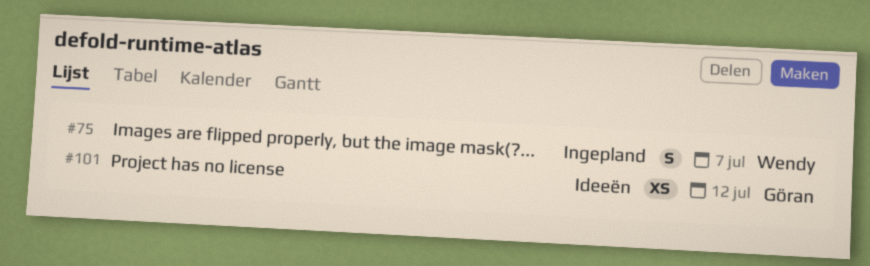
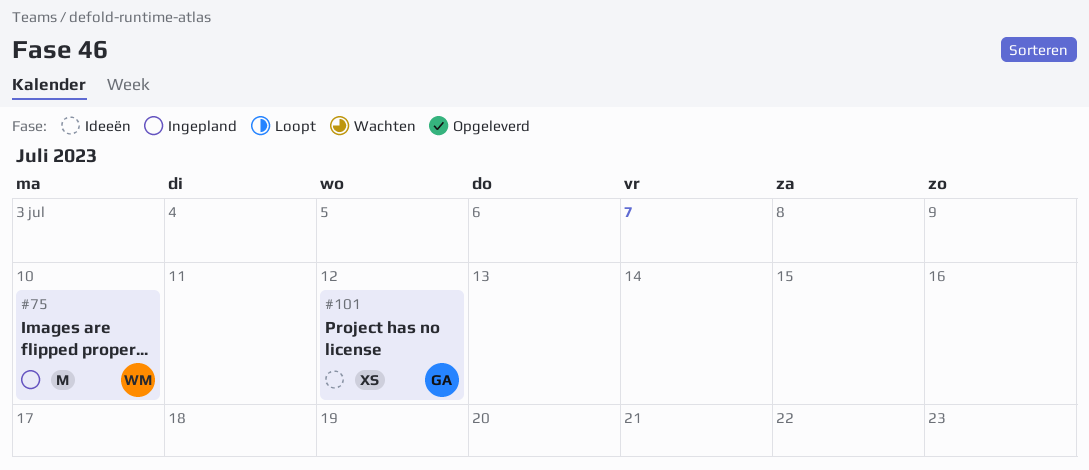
#75, estimate: S -> M
#75, due: Jul 7 -> Jul 10

